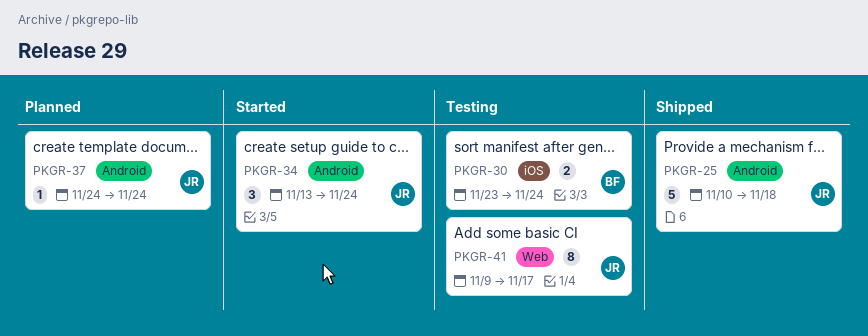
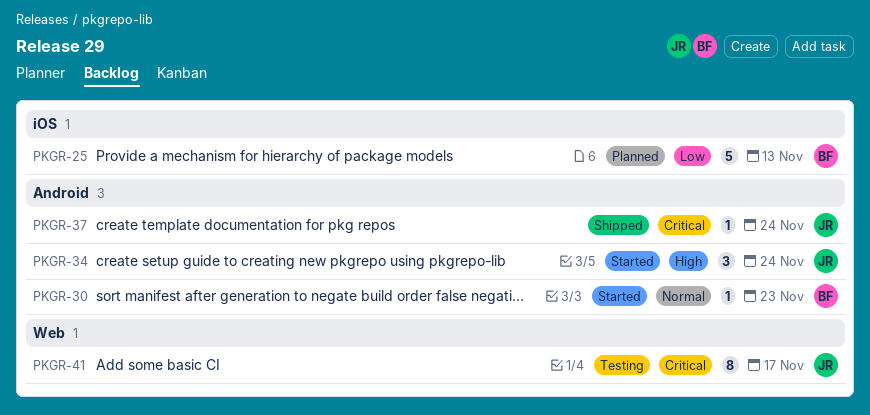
PKGR-25, status: Shipped -> Planned
PKGR-25, owner: JR -> BF
PKGR-25, label: Android -> iOS
PKGR-25, due: Nov 18 -> Nov 13
PKGR-30, status: Testing -> Started
PKGR-30, label: iOS -> Android
PKGR-30, estimate: 2 -> 1
PKGR-30, due: Nov 24 -> Nov 23
PKGR-37, status: Planned -> Shipped

